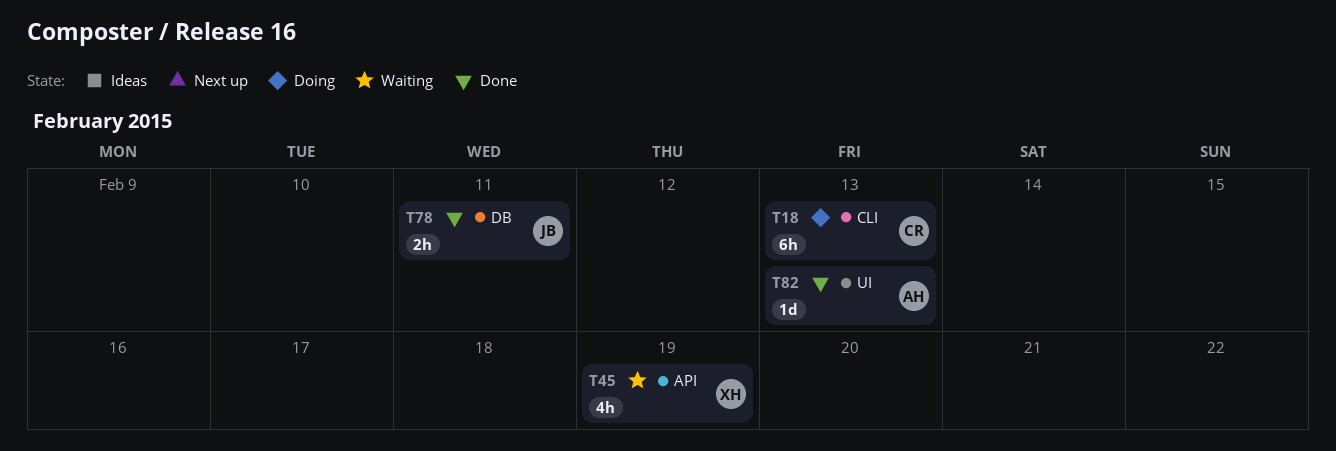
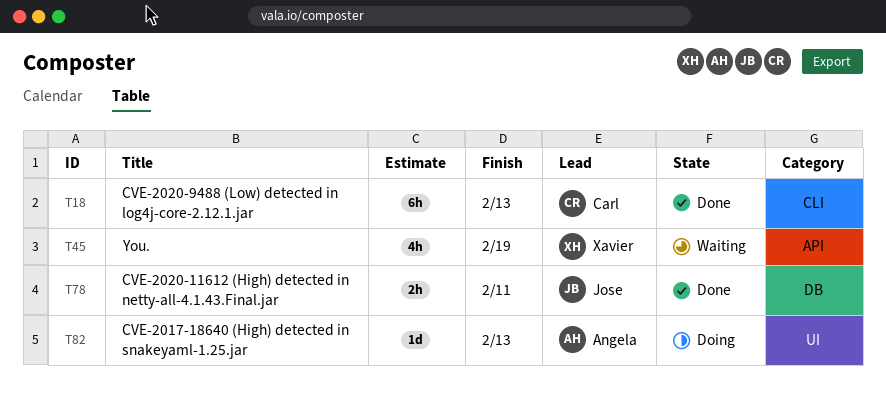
T18, status: Doing -> Done
T82, status: Done -> Doing

